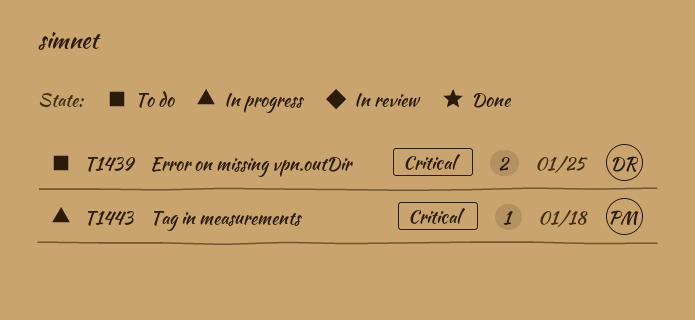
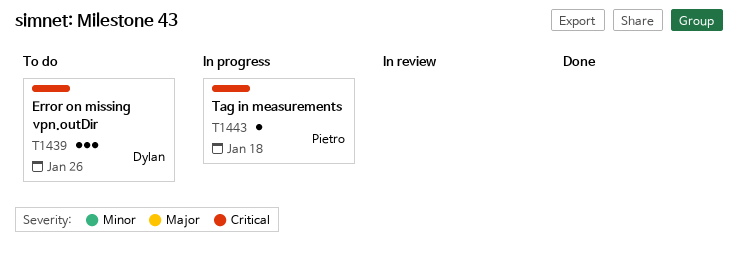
T1439, estimate: 2 -> 3
T1439, due: Jan 25 -> Jan 26

